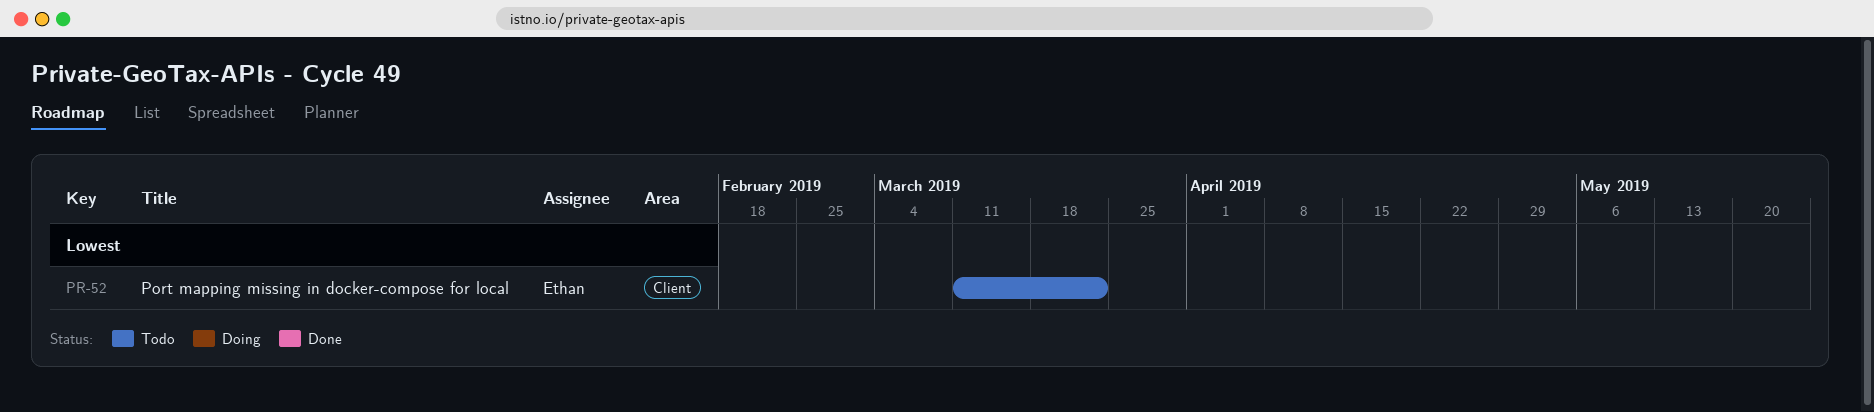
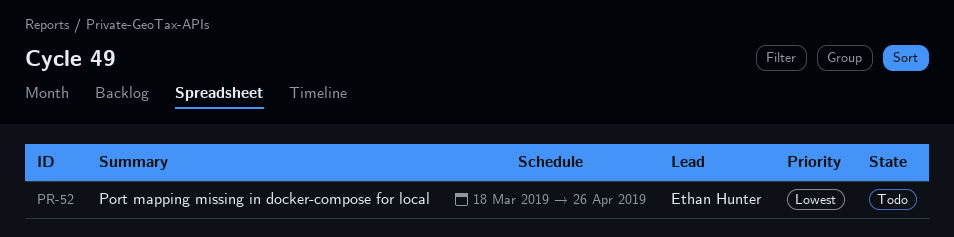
PR-52, start: Mar 11 -> Mar 18
PR-52, due: Mar 22 -> Apr 26

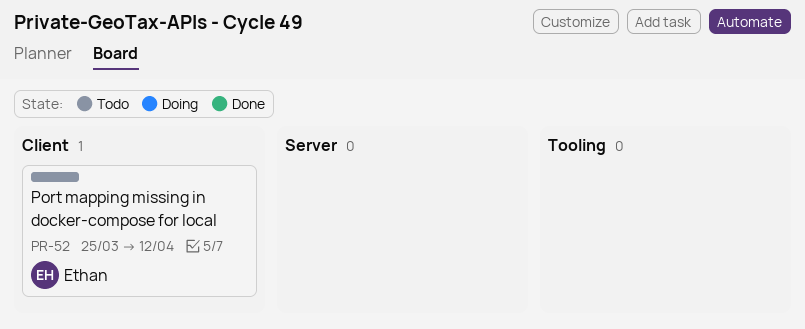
PR-52, start: Mar 18 -> Mar 25
PR-52, due: Apr 26 -> Apr 12

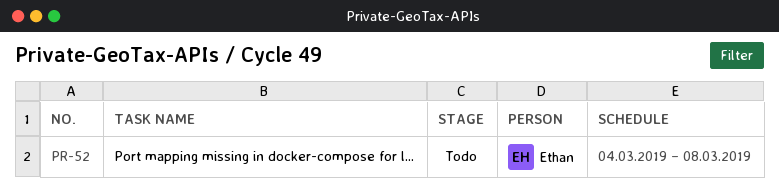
PR-52, start: Mar 25 -> Mar 4
PR-52, due: Apr 12 -> Mar 8

